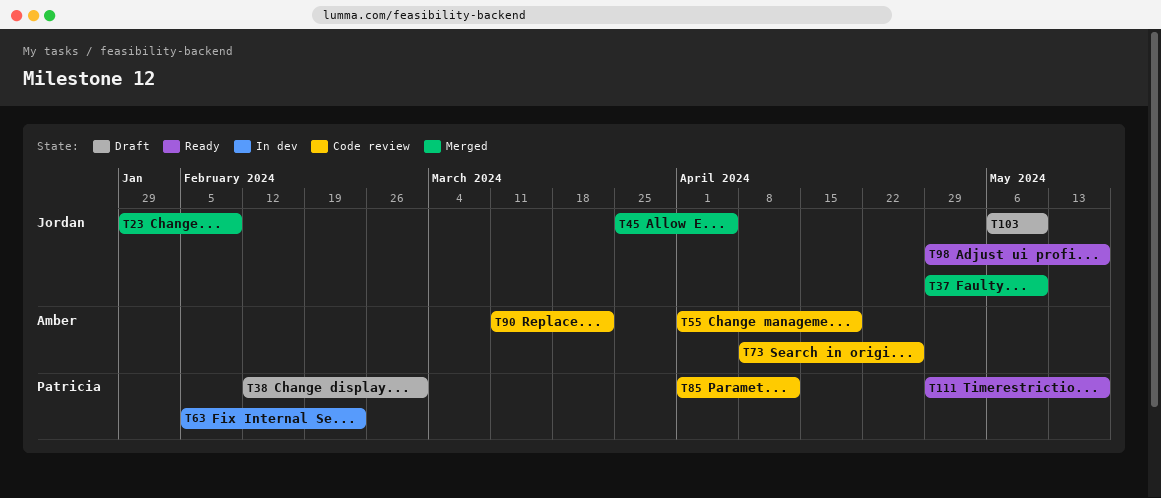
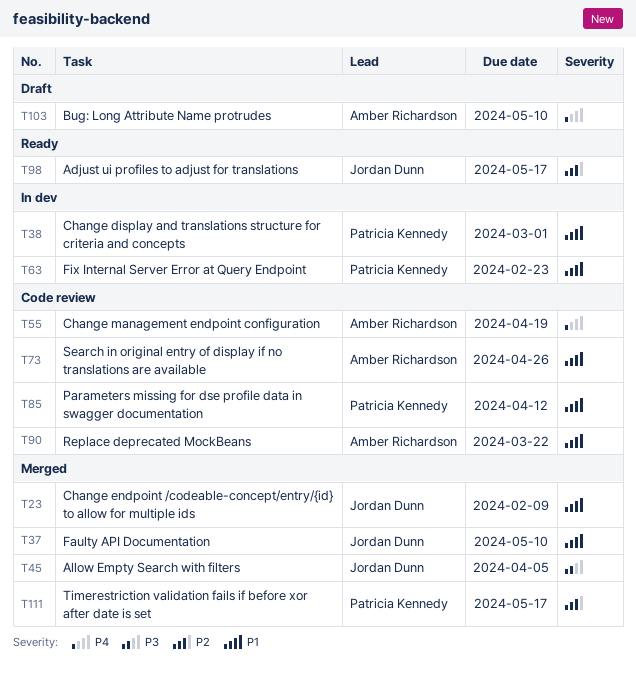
T38, status: Draft -> In dev
T103, owner: Jordan Dunn -> Amber Richardson
T111, status: Ready -> Merged

